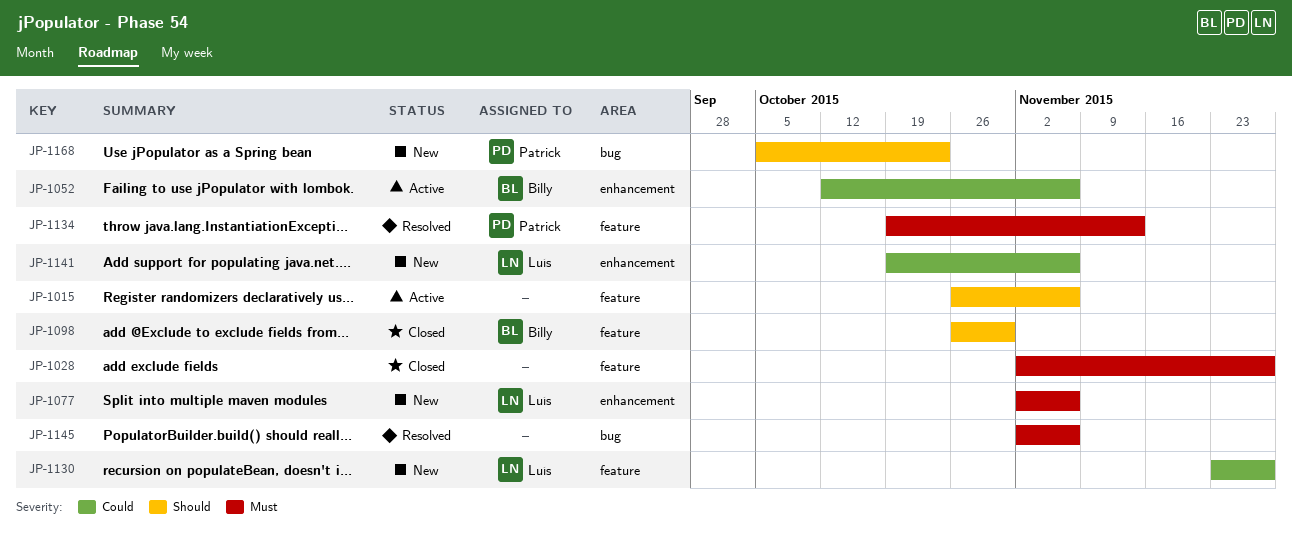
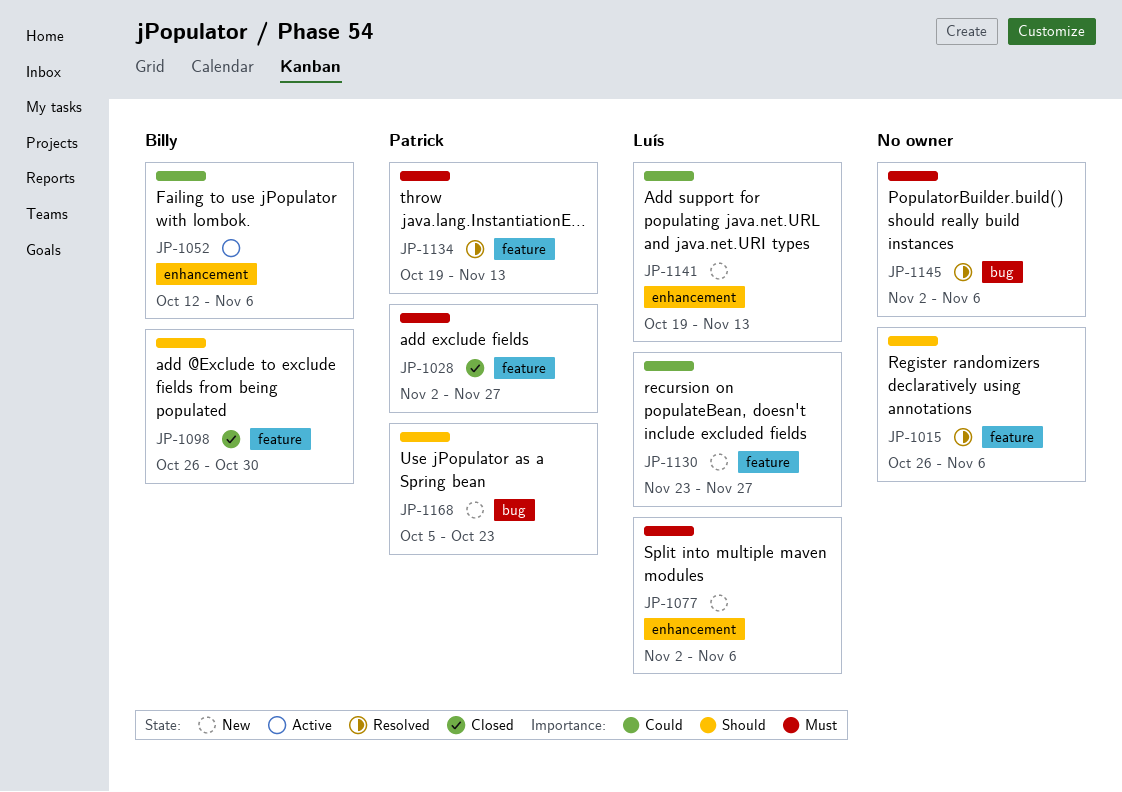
JP-1015, status: Active -> Resolved
JP-1028, owner: none -> Patrick
JP-1141, due: Nov 6 -> Nov 13

